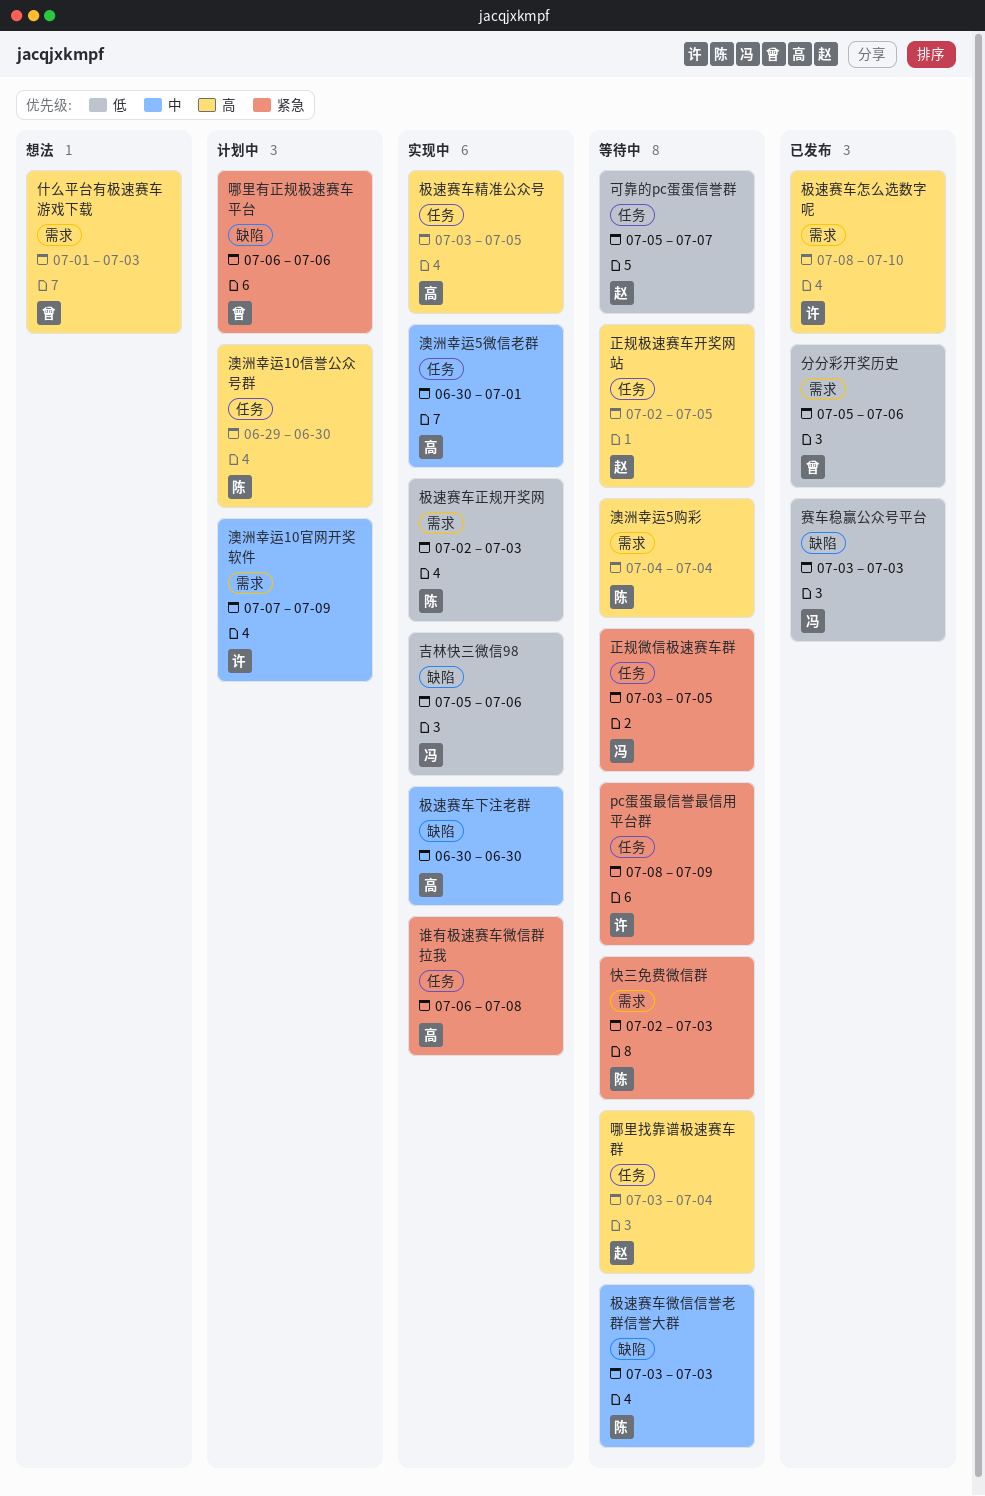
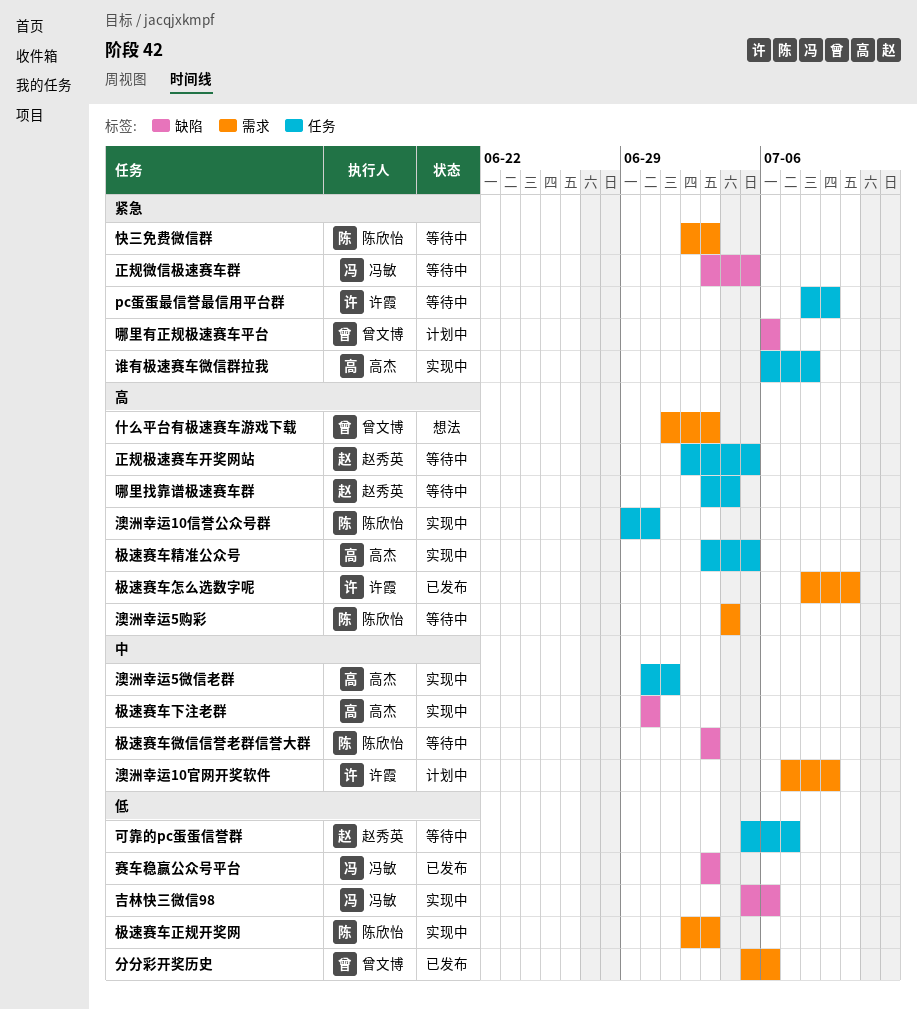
正规微信极速赛车群, label: 任务 -> 缺陷
澳洲幸运10信誉公众号群, status: 计划中 -> 实现中

